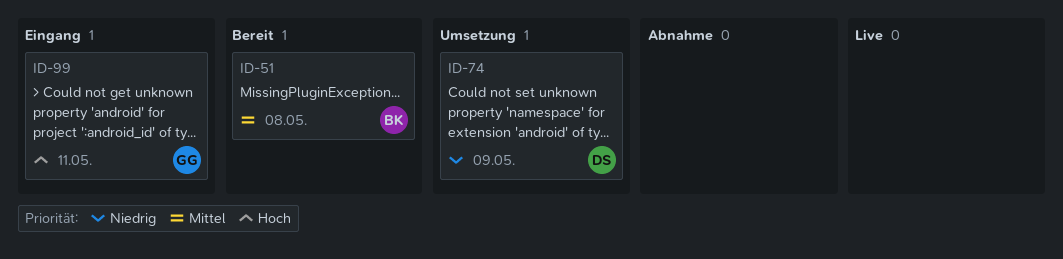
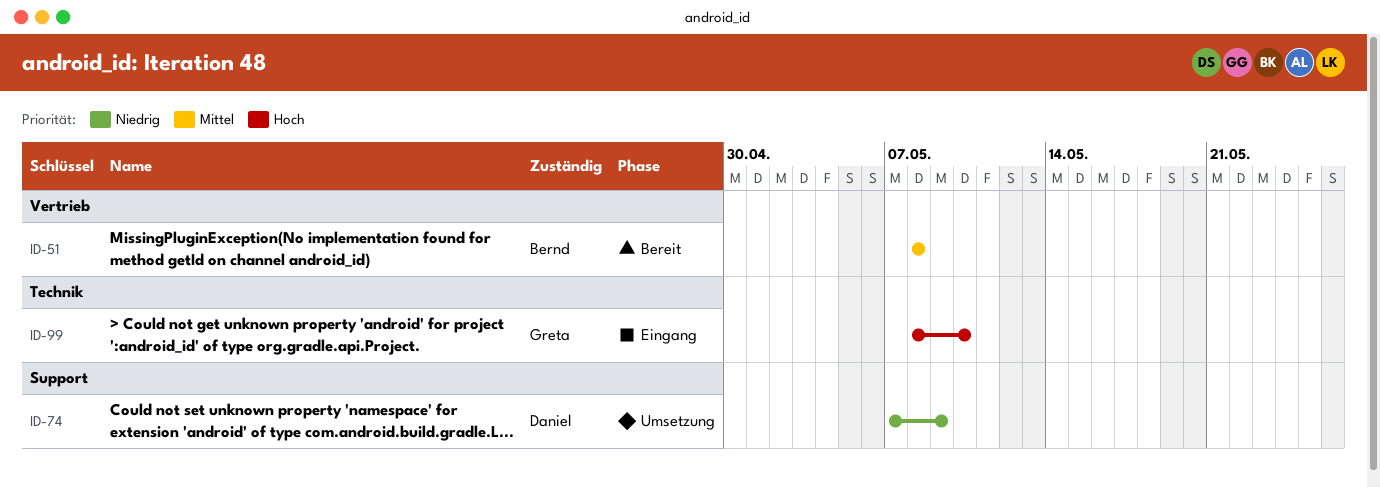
ID-99, due: May 11 -> May 10

